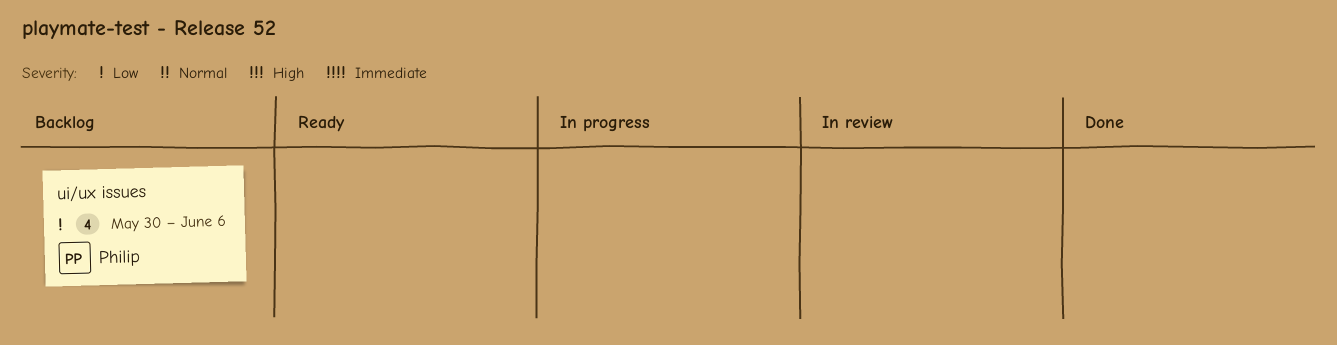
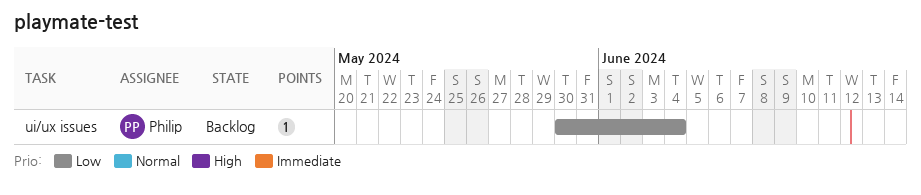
ui/ux issues, estimate: 4 -> 1
ui/ux issues, due: Jun 6 -> Jun 4

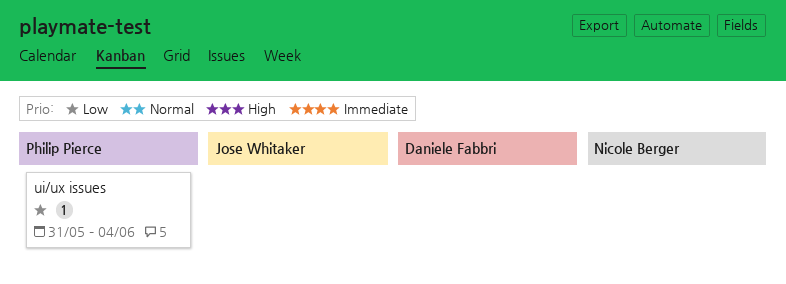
ui/ux issues, start: May 30 -> May 31

